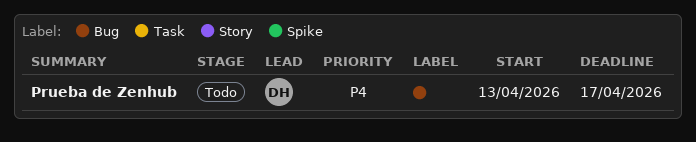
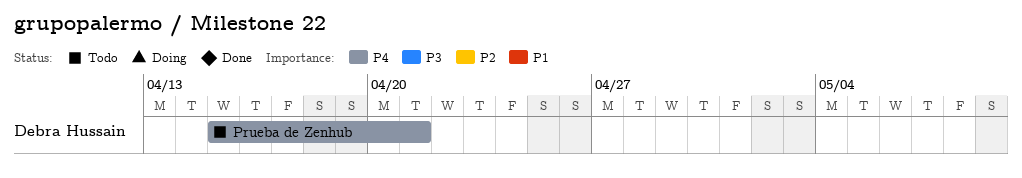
Prueba de Zenhub, start: Apr 13 -> Apr 15
Prueba de Zenhub, due: Apr 17 -> Apr 21

